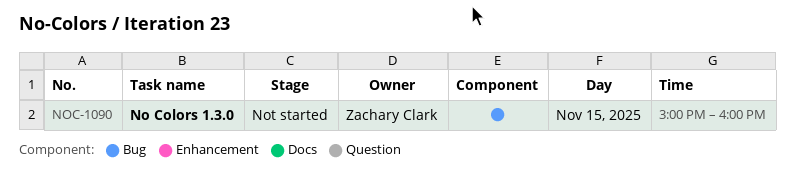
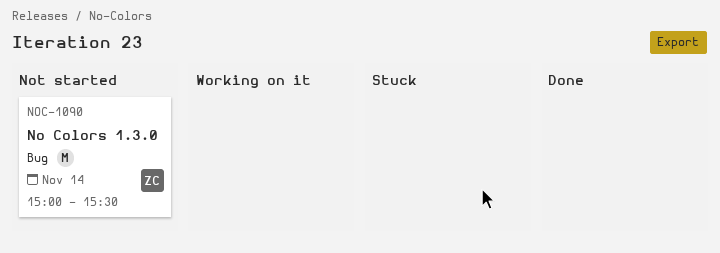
NOC-1090, day: Nov 15 -> Nov 14
NOC-1090, ends: 16:00 -> 15:30

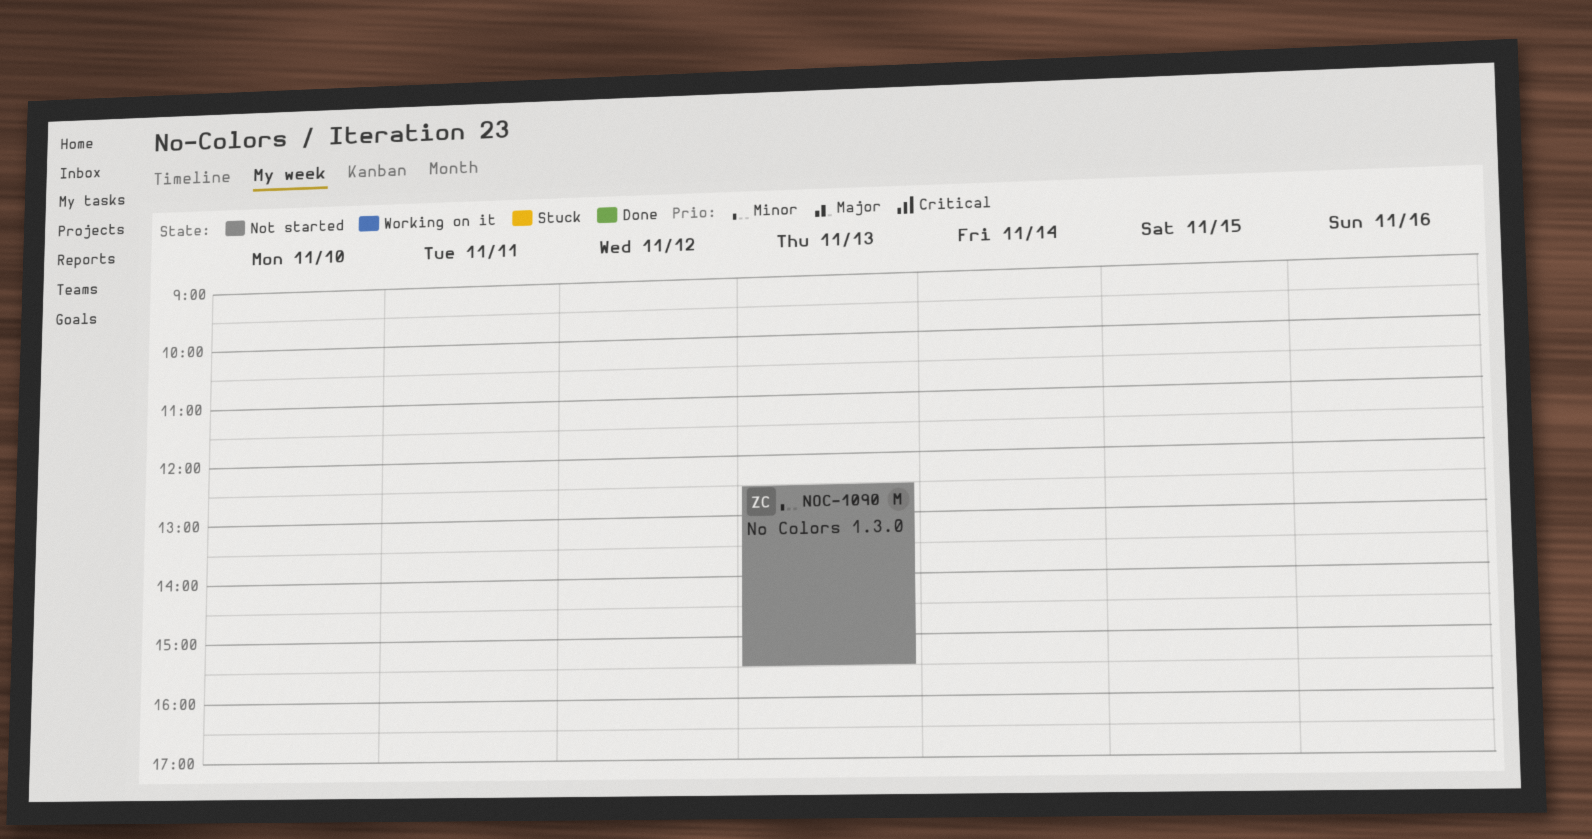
NOC-1090, day: Nov 14 -> Nov 13
NOC-1090, begins: 15:00 -> 12:30

